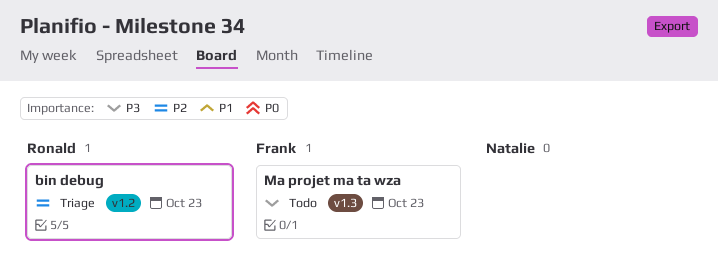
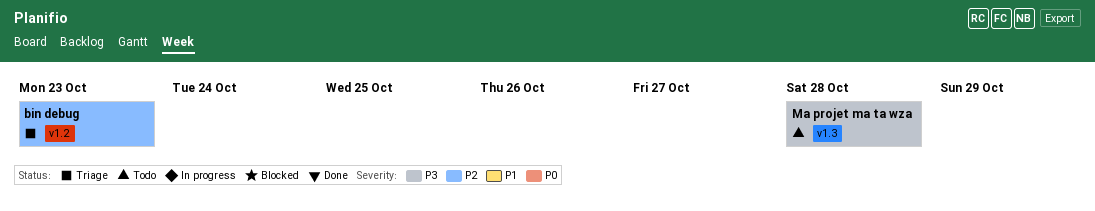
Ma projet ma ta wza, due: Oct 23 -> Oct 28

